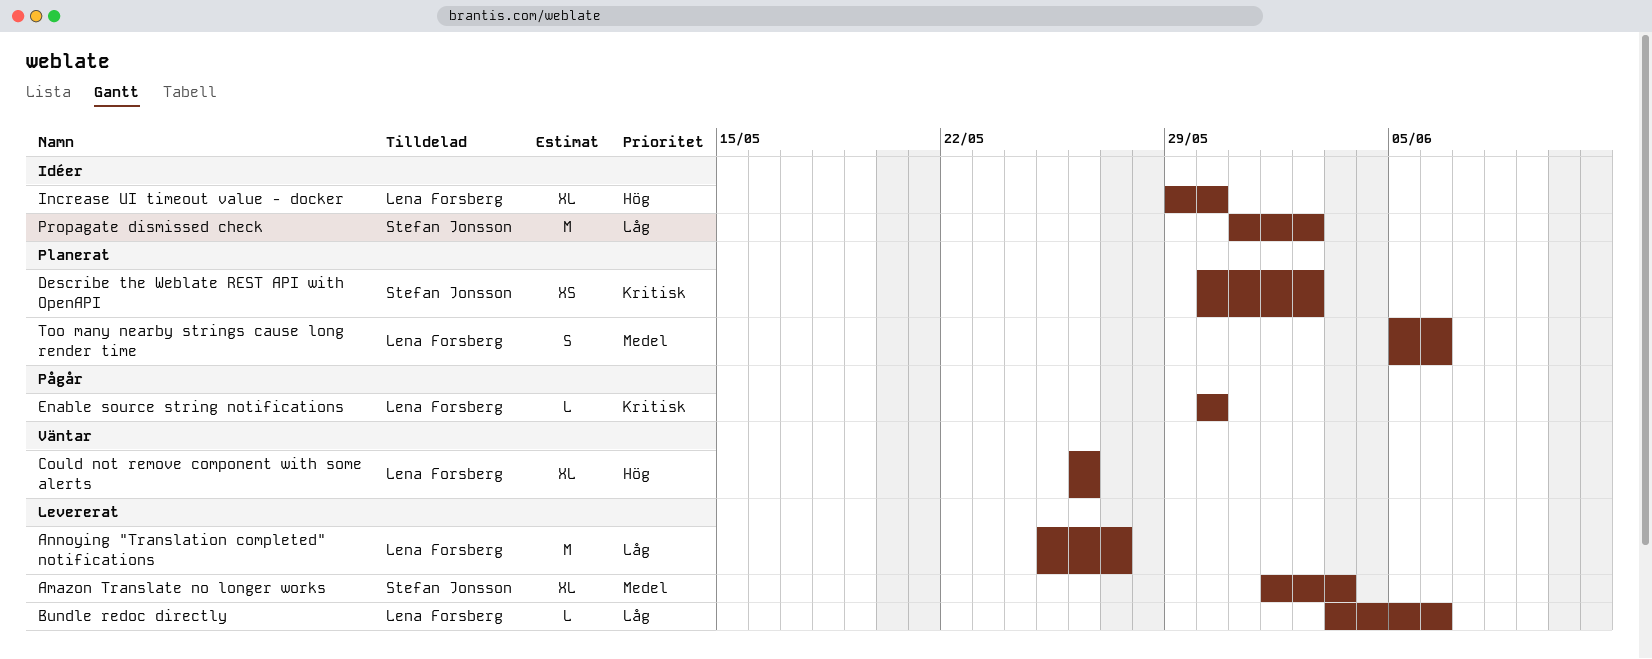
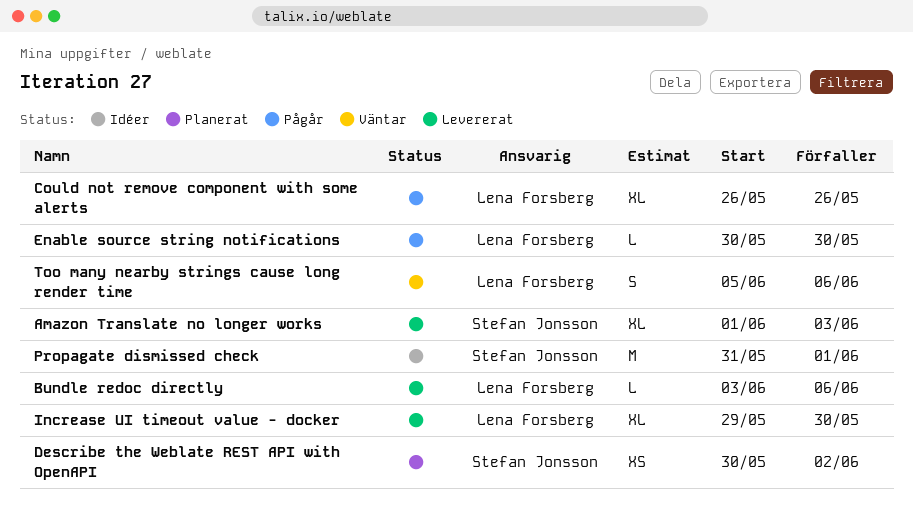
Annoying "Translation completed" notifications: present -> none
Could not remove component with some alerts, status: Väntar -> Pågår
Increase UI timeout value - docker, status: Idéer -> Levererat
Propagate dismissed check, due: Jun 2 -> Jun 1
Too many nearby strings cause long render time, status: Planerat -> Väntar

